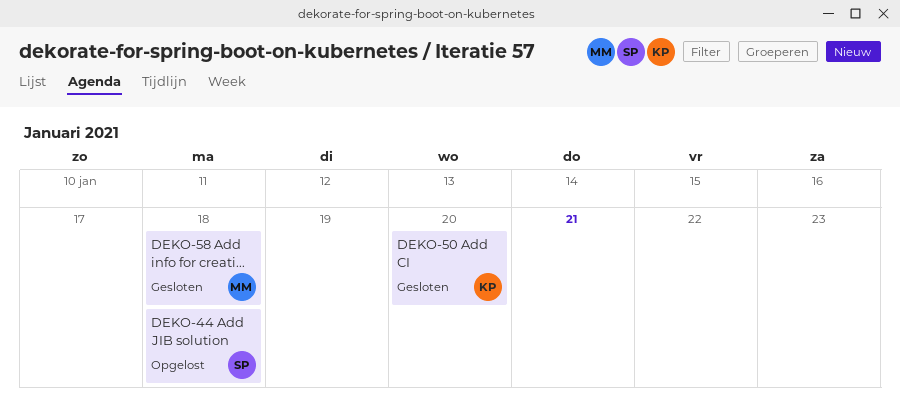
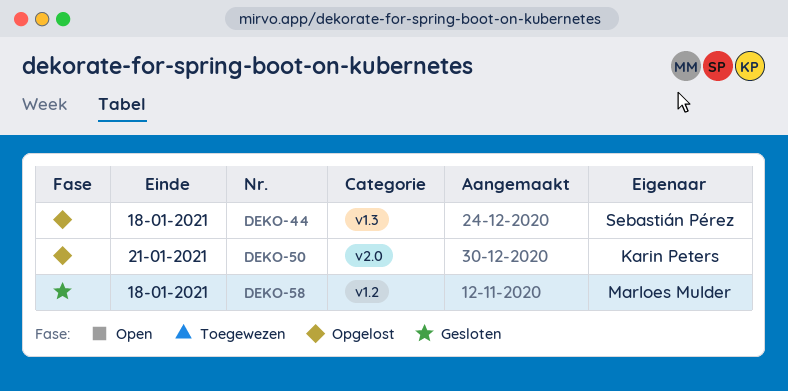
DEKO-50, status: Gesloten -> Opgelost
DEKO-50, due: Jan 20 -> Jan 21

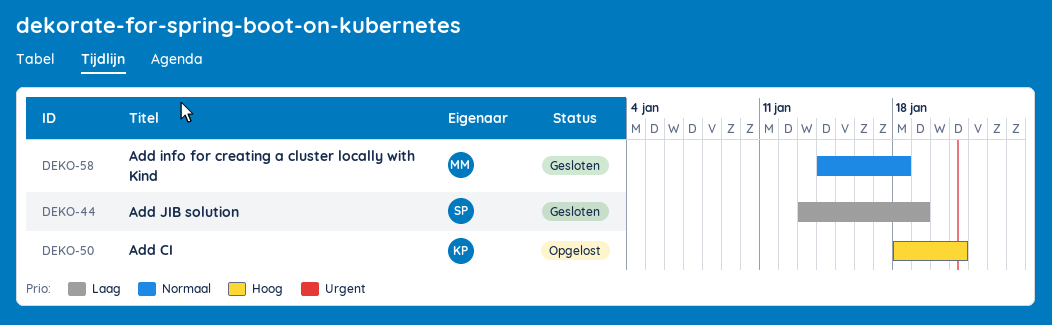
DEKO-44, status: Opgelost -> Gesloten
DEKO-44, due: Jan 18 -> Jan 19

